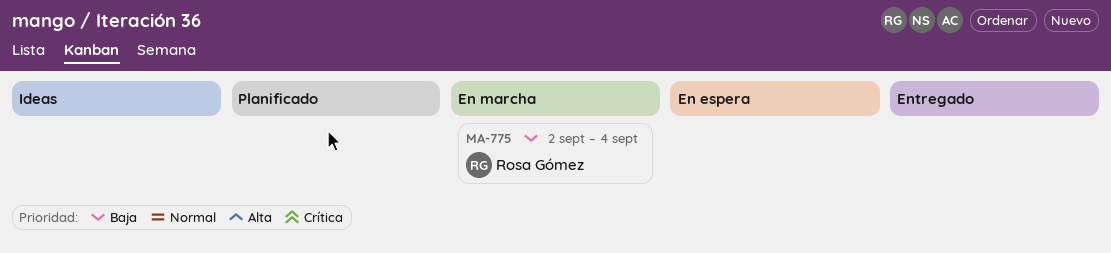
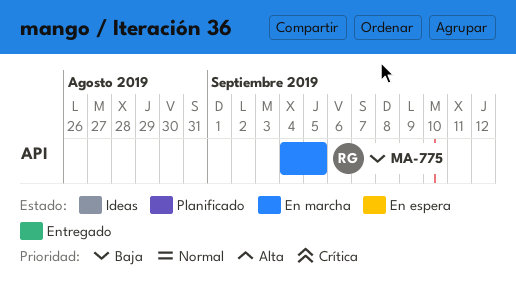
MA-775, start: Sep 2 -> Sep 4
MA-775, due: Sep 4 -> Sep 5

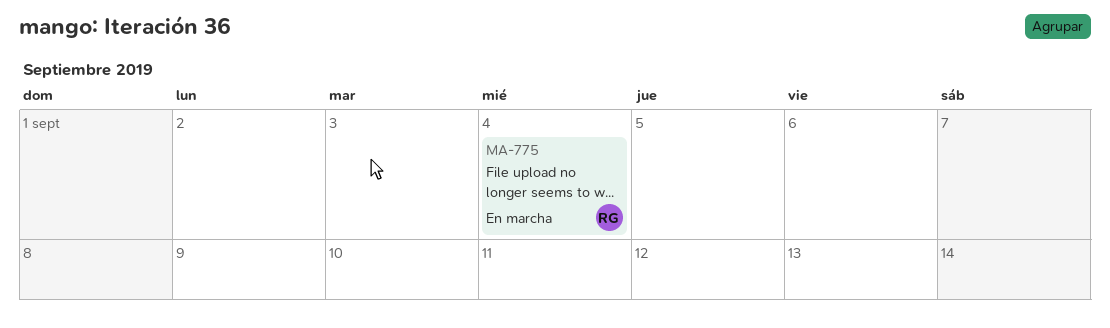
MA-775, due: Sep 5 -> Sep 4

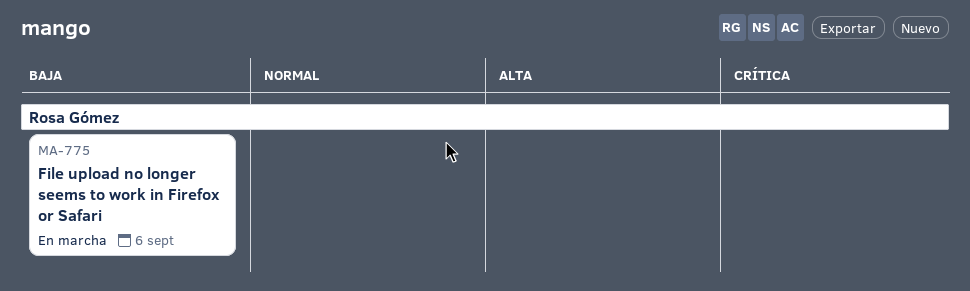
MA-775, due: Sep 4 -> Sep 6

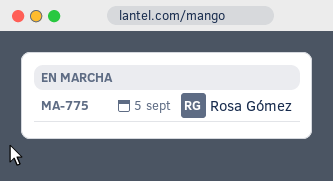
MA-775, due: Sep 6 -> Sep 5

